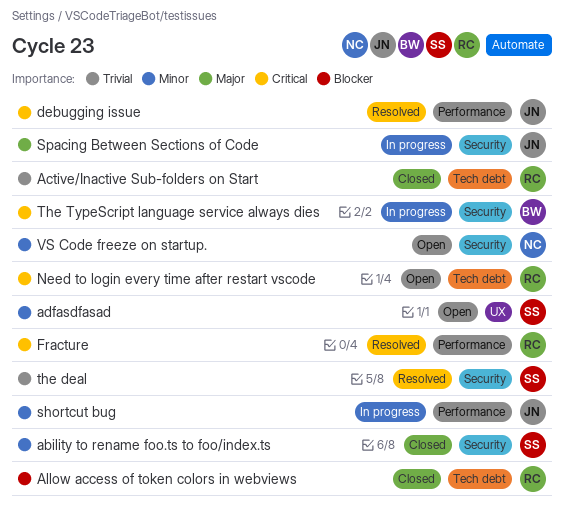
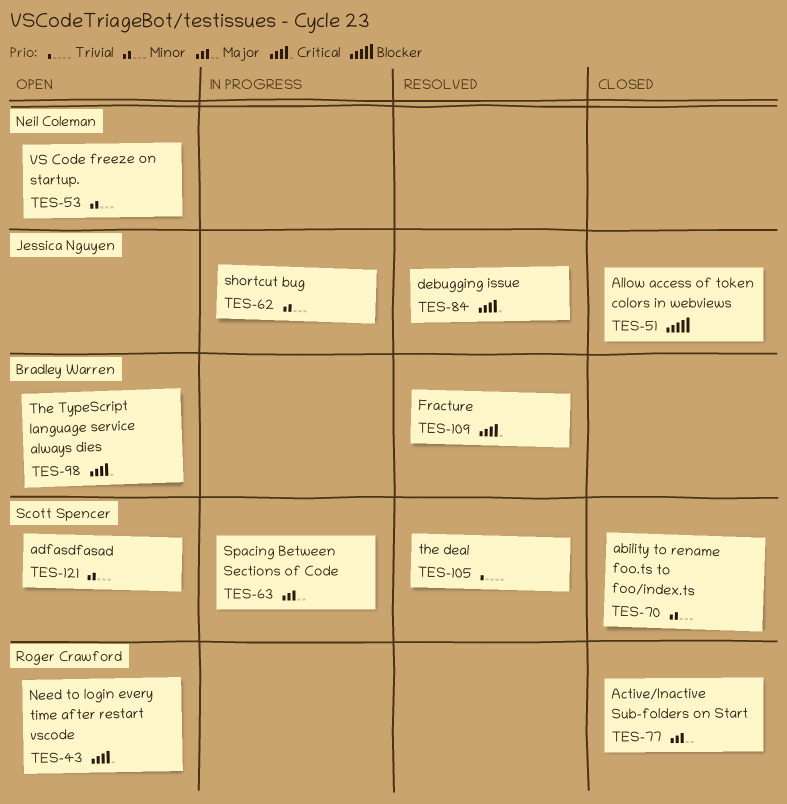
Active/Inactive Sub-folders on Start, priority: Trivial -> Major
Allow access of token colors in webviews, owner: Roger Crawford -> Jessica Nguyen
Fracture, owner: Roger Crawford -> Bradley Warren
Spacing Between Sections of Code, owner: Jessica Nguyen -> Scott Spencer
The TypeScript language service always dies, status: In progress -> Open

